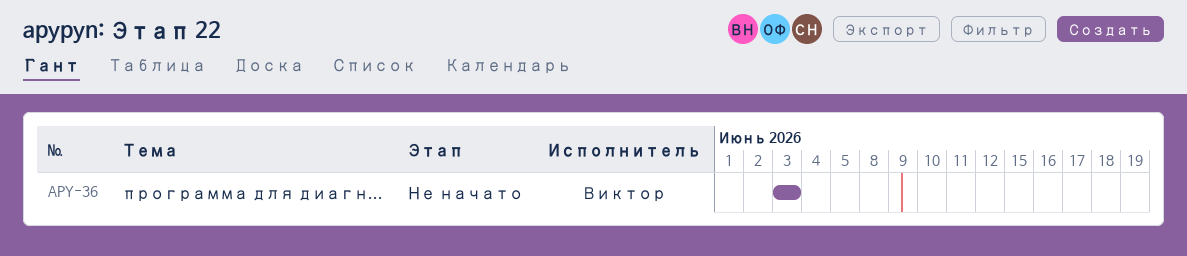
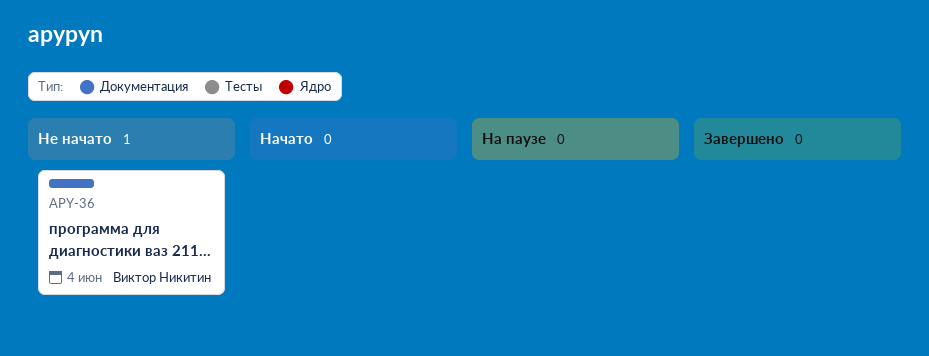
APY-36, due: Jun 3 -> Jun 4

